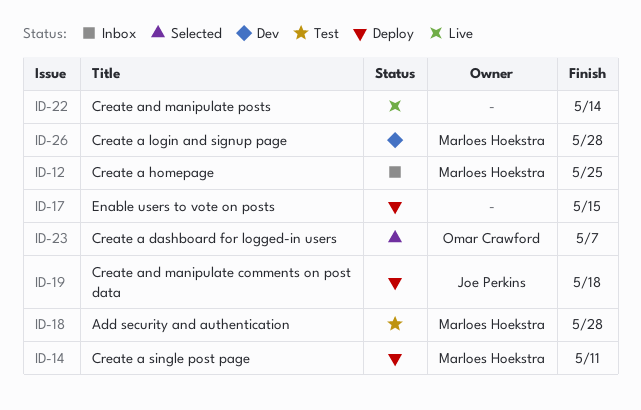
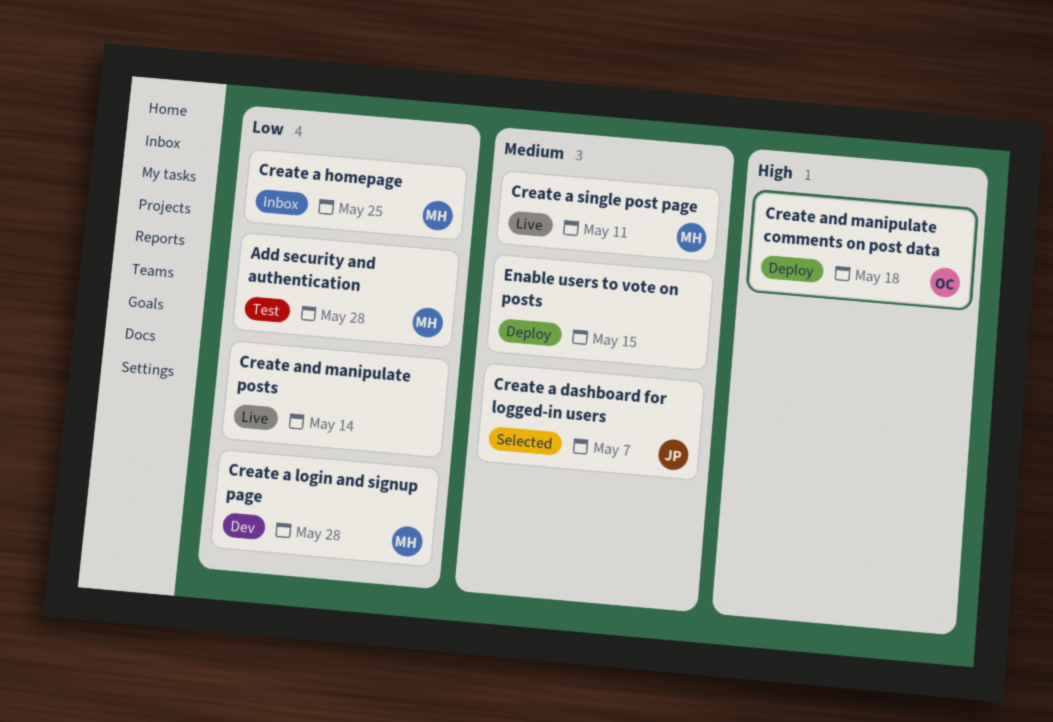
Create a dashboard for logged-in users, owner: Omar Crawford -> Joe Perkins
Create a single post page, status: Deploy -> Live
Create and manipulate comments on post data, owner: Joe Perkins -> Omar Crawford

